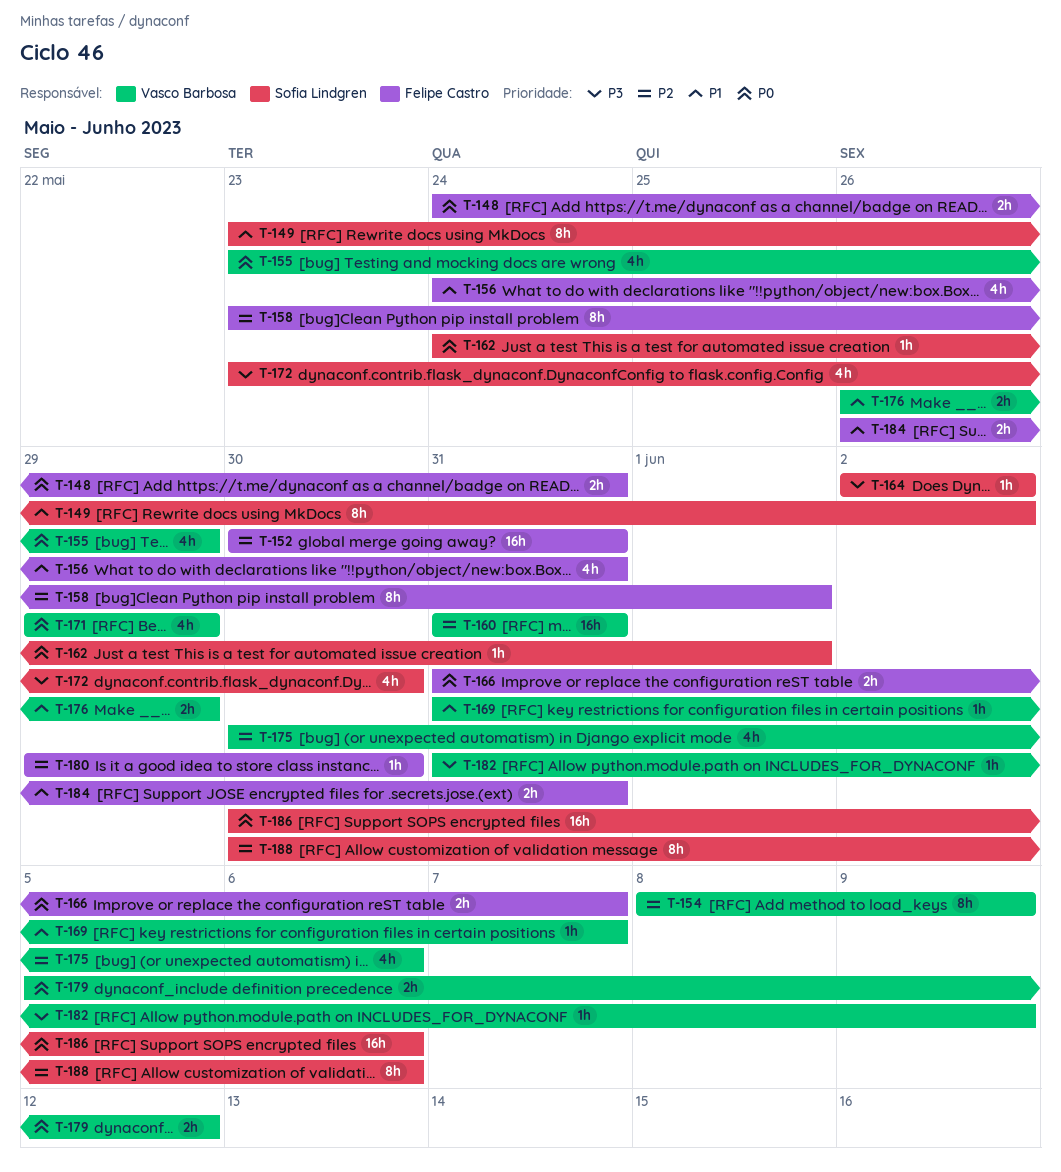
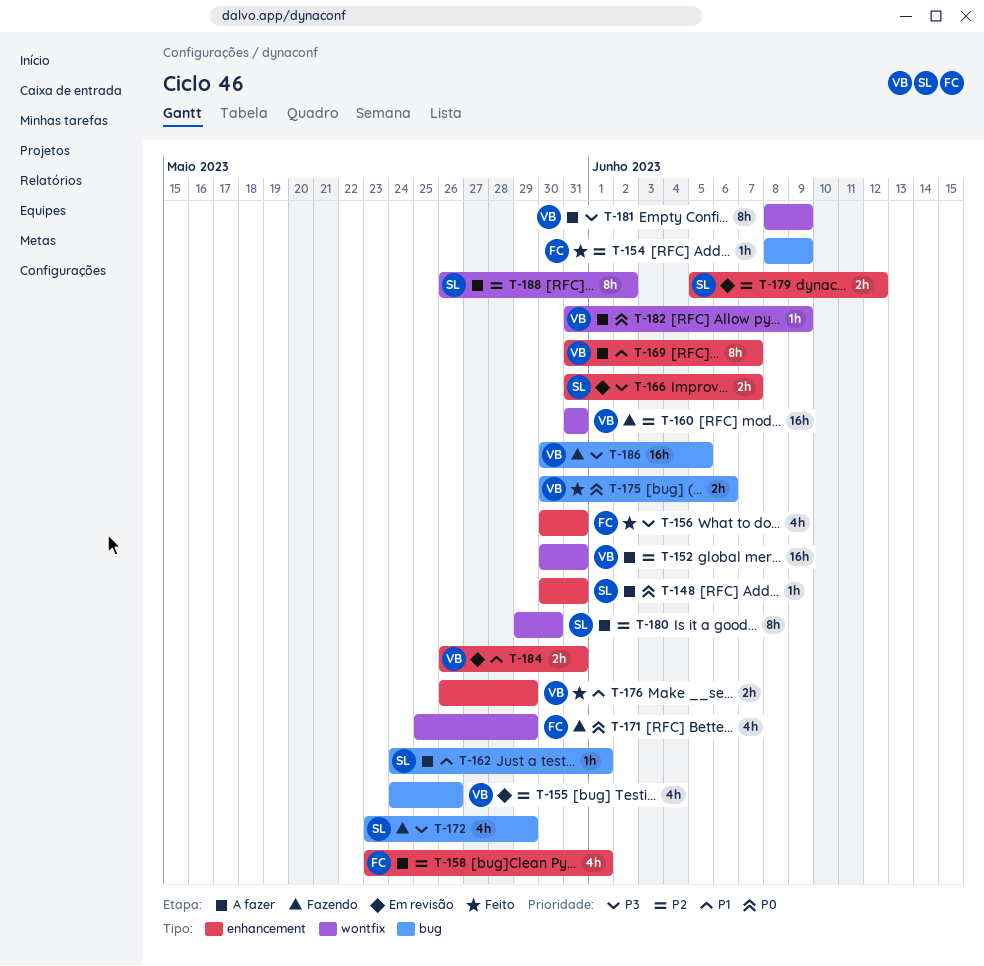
T-148, owner: Felipe Castro -> Sofia Lindgren
T-148, estimate: 2h -> 1h
T-148, start: May 24 -> May 30
T-149: present -> none
T-152, owner: Felipe Castro -> Vasco Barbosa
T-154, owner: Vasco Barbosa -> Felipe Castro
T-154, estimate: 8h -> 1h
T-155, priority: P0 -> P2
T-155, start: May 23 -> May 24
T-155, due: May 29 -> May 26
T-156, priority: P1 -> P3
T-156, start: May 24 -> May 30
T-158, estimate: 8h -> 4h
T-162, priority: P0 -> P1
T-164: present -> none
T-166, owner: Felipe Castro -> Sofia Lindgren
T-166, priority: P0 -> P3
T-169, estimate: 1h -> 8h
T-171, owner: Vasco Barbosa -> Felipe Castro
T-171, start: May 29 -> May 25
T-172, due: May 30 -> May 29
T-175, priority: P2 -> P0
T-175, estimate: 4h -> 2h
T-179, owner: Vasco Barbosa -> Sofia Lindgren
T-179, priority: P0 -> P2
T-180, owner: Felipe Castro -> Sofia Lindgren
T-180, estimate: 1h -> 8h
T-181: none -> present
T-182, priority: P3 -> P0
T-184, owner: Felipe Castro -> Vasco Barbosa
T-186, owner: Sofia Lindgren -> Vasco Barbosa
T-186, priority: P0 -> P3
T-186, due: Jun 6 -> Jun 5
T-188, start: May 30 -> May 26
T-188, due: Jun 6 -> Jun 2

